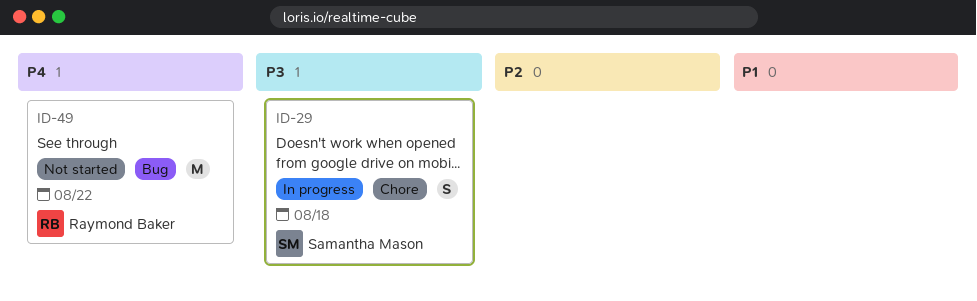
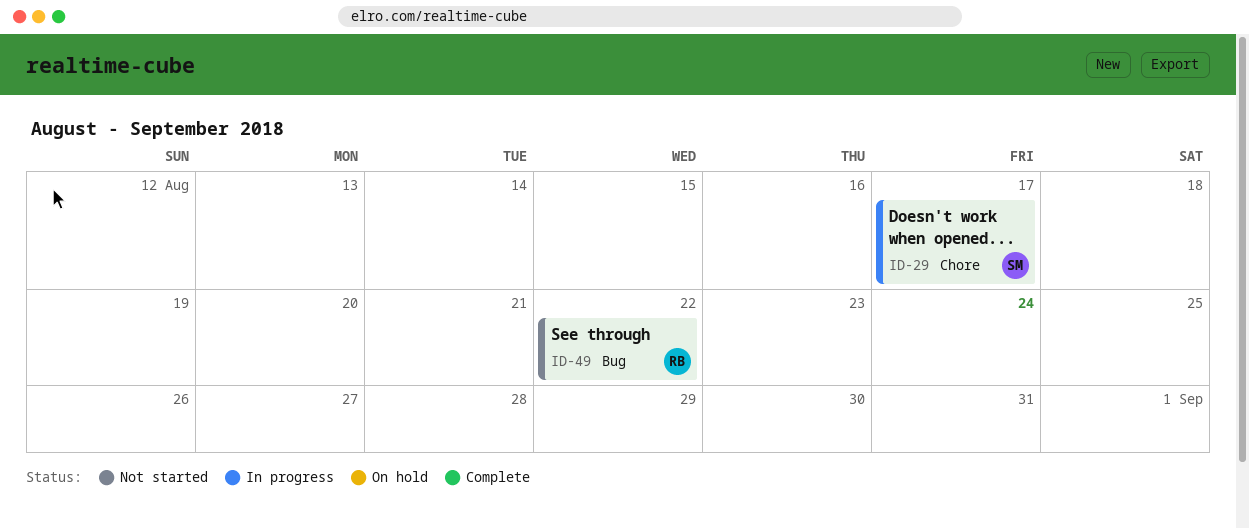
ID-29, due: Aug 18 -> Aug 17

